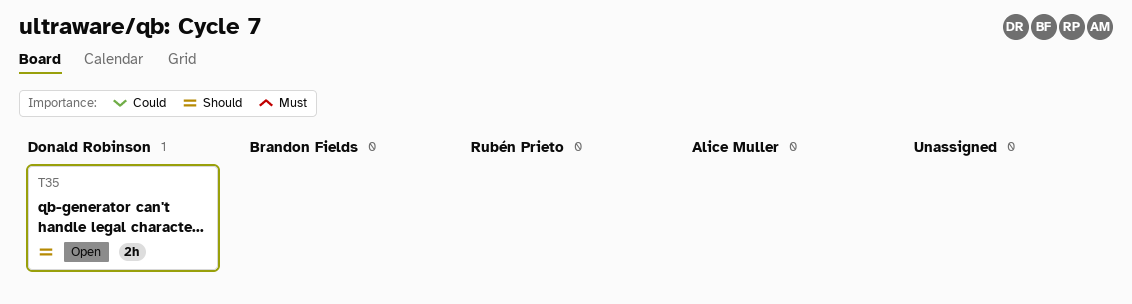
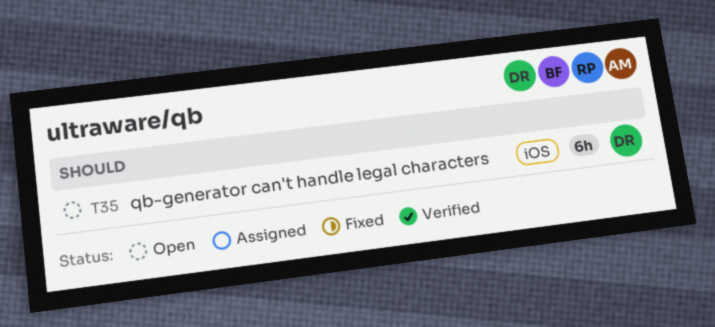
T35, estimate: 2h -> 6h

